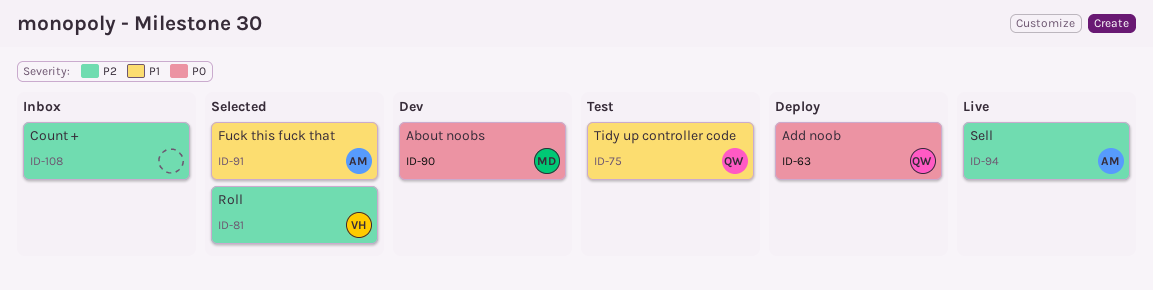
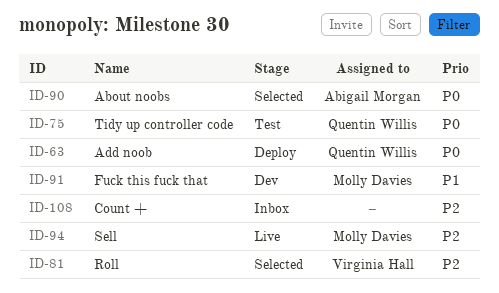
ID-75, priority: P1 -> P0
ID-90, status: Dev -> Selected
ID-90, owner: Molly Davies -> Abigail Morgan
ID-91, status: Selected -> Dev
ID-91, owner: Abigail Morgan -> Molly Davies
ID-94, owner: Abigail Morgan -> Molly Davies

